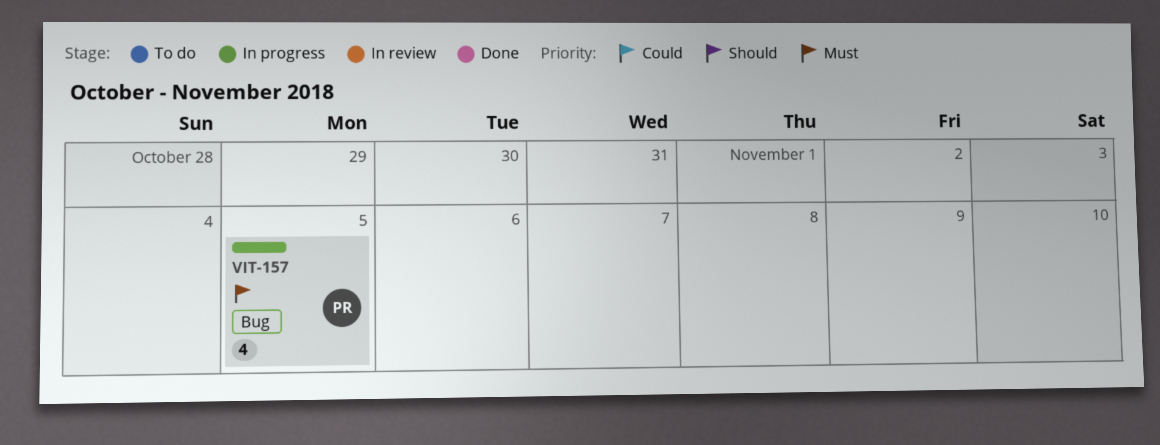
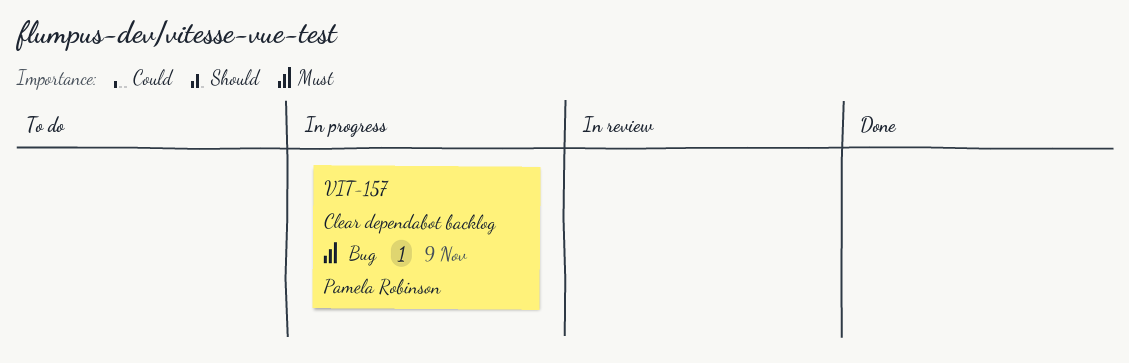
VIT-157, estimate: 4 -> 1
VIT-157, due: Nov 5 -> Nov 9

